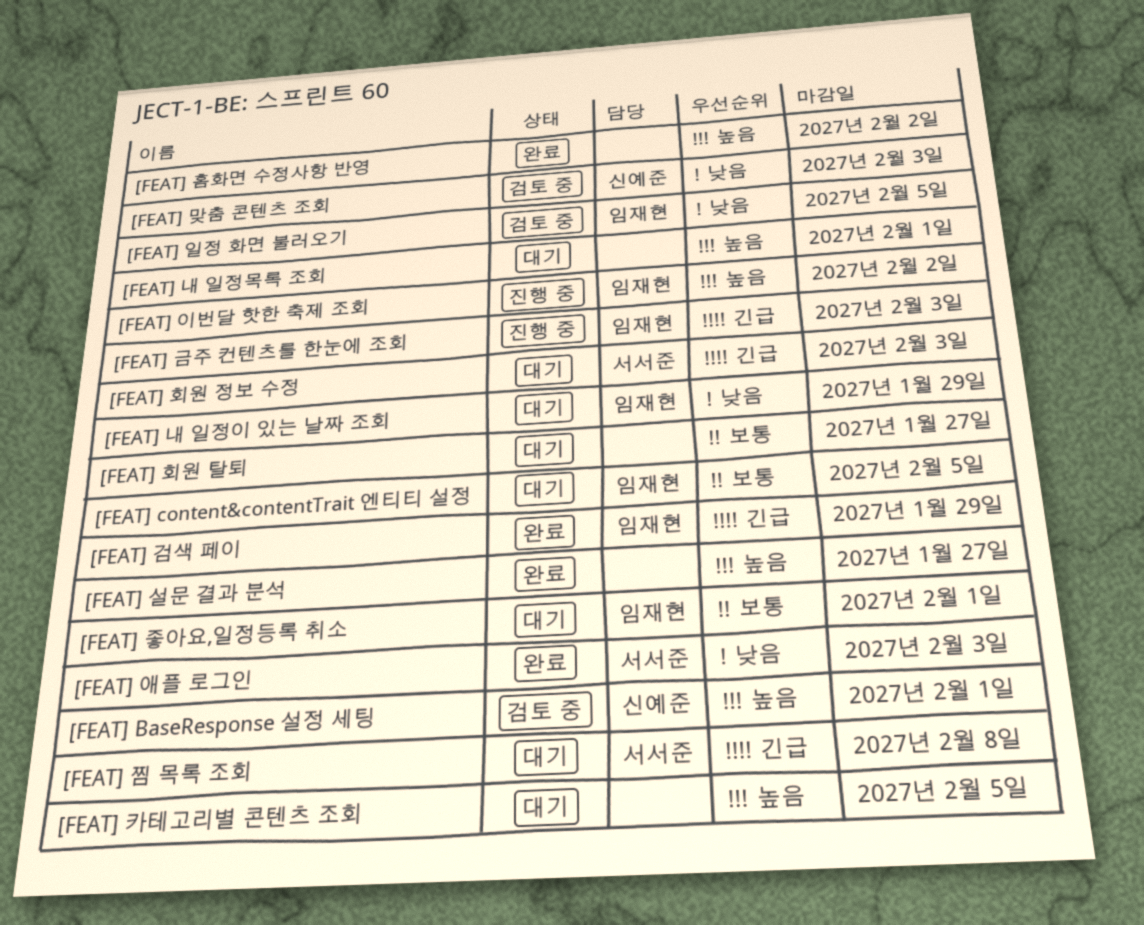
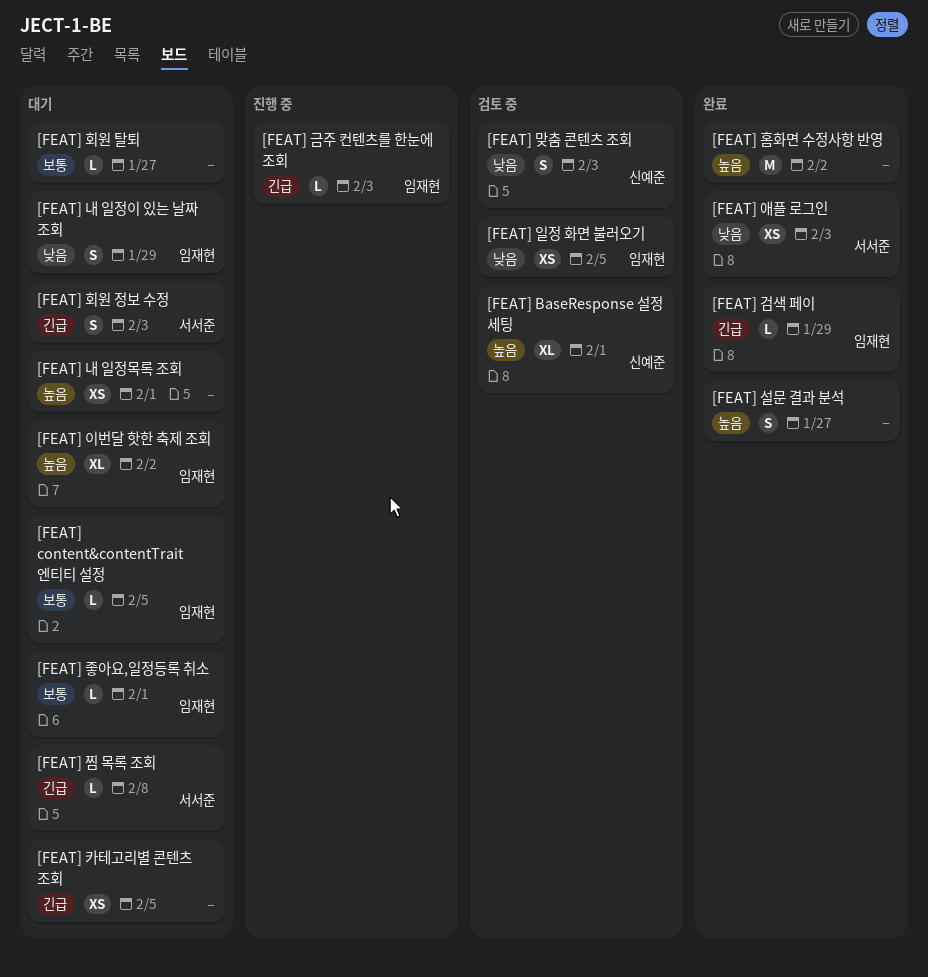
[FEAT] 이번달 핫한 축제 조회, status: 진행 중 -> 대기
[FEAT] 카테고리별 콘텐츠 조회, priority: 높음 -> 긴급

